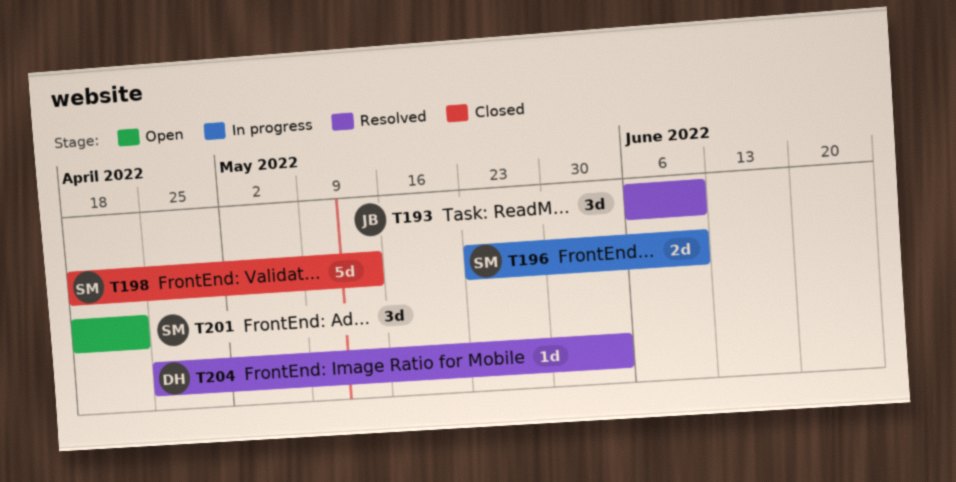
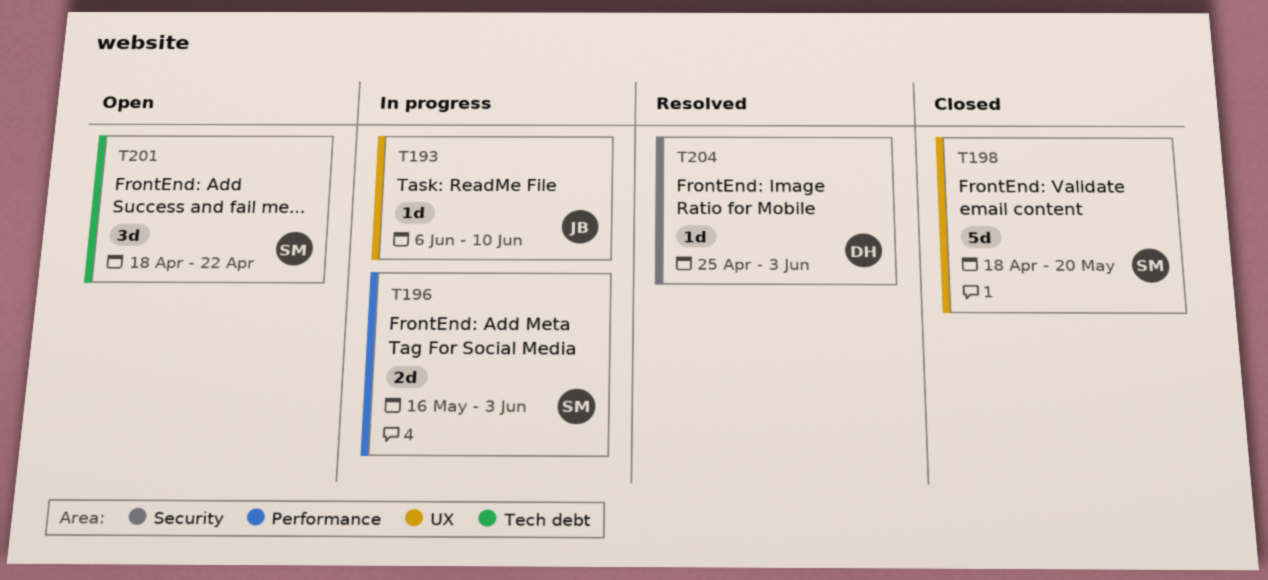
T193, status: Resolved -> In progress
T193, estimate: 3d -> 1d
T196, start: May 23 -> May 16
T196, due: Jun 10 -> Jun 3
T198, due: May 13 -> May 20

